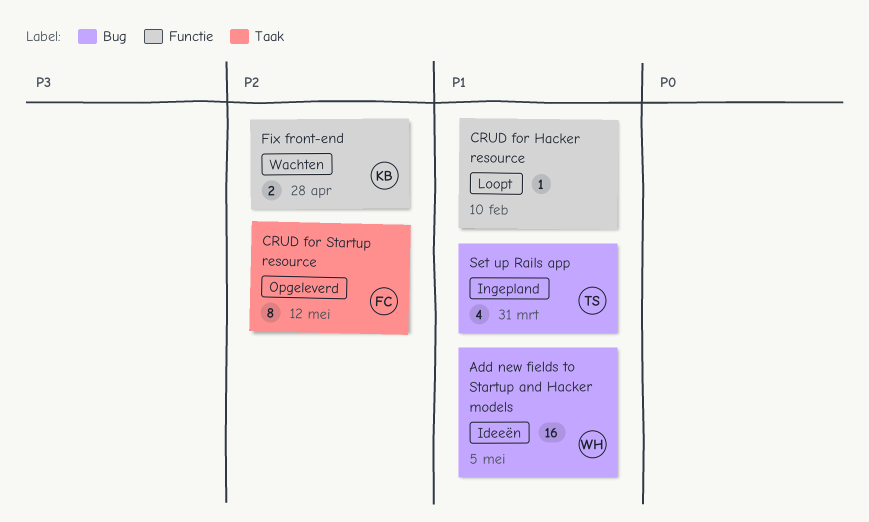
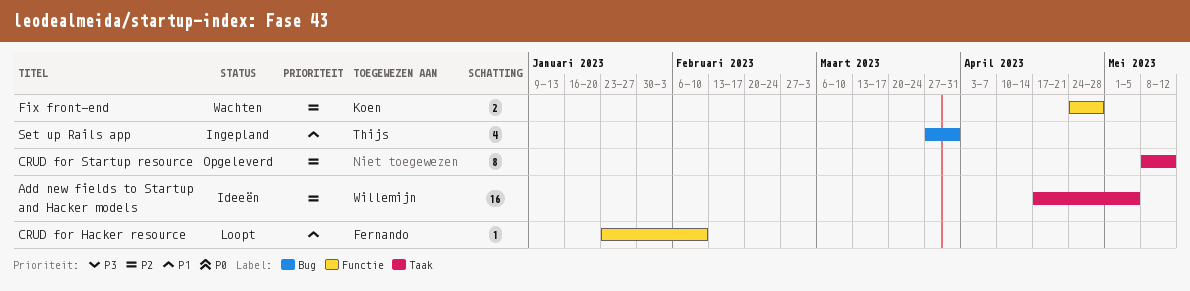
Add new fields to Startup and Hacker models, priority: P1 -> P2
Add new fields to Startup and Hacker models, label: Bug -> Taak
CRUD for Hacker resource, owner: none -> Fernando
CRUD for Startup resource, owner: Fernando -> none

